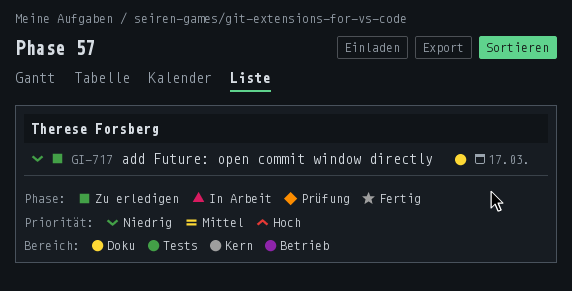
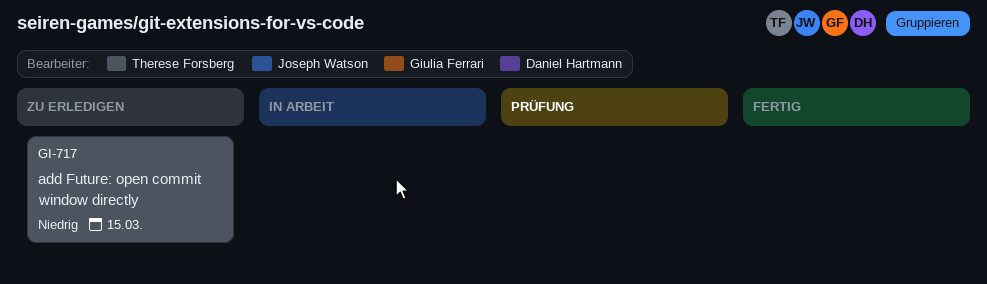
GI-717, due: Mar 17 -> Mar 15

